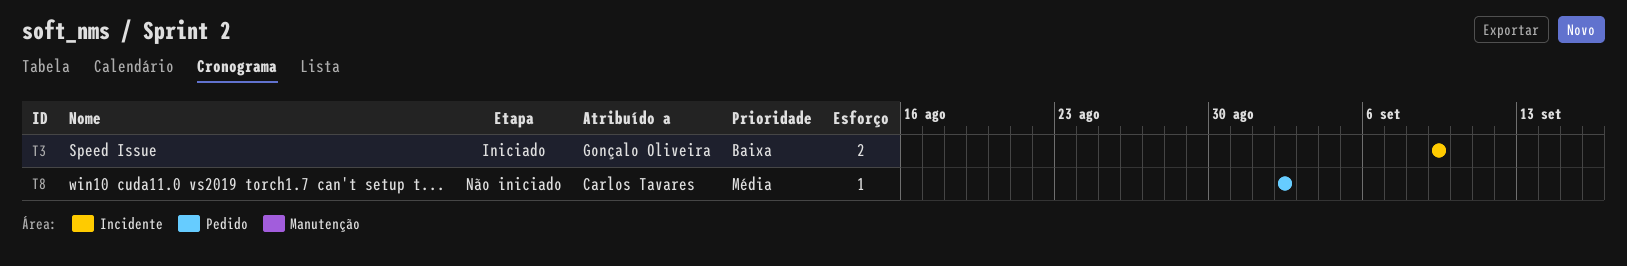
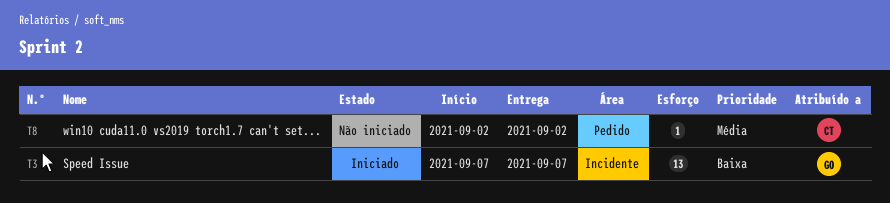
T3, estimate: 2 -> 13
T3, start: Sep 9 -> Sep 7
T3, due: Sep 9 -> Sep 7

